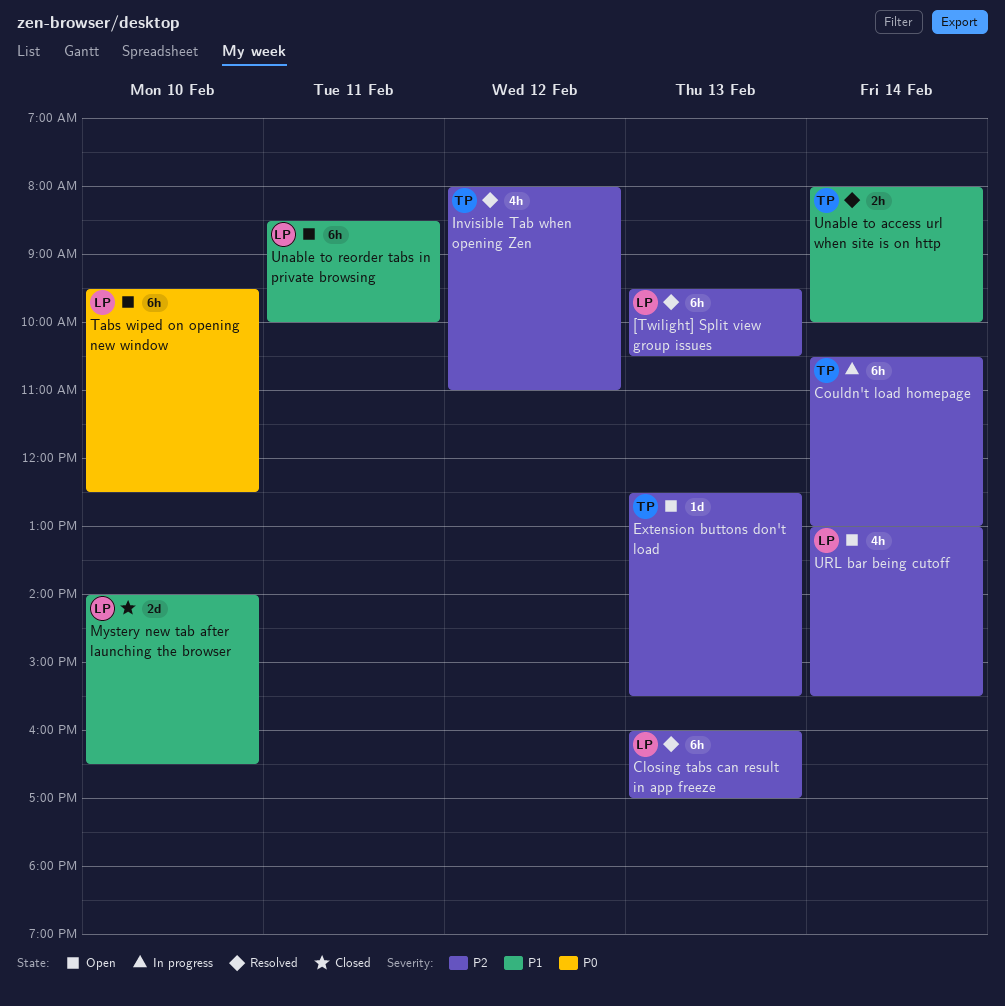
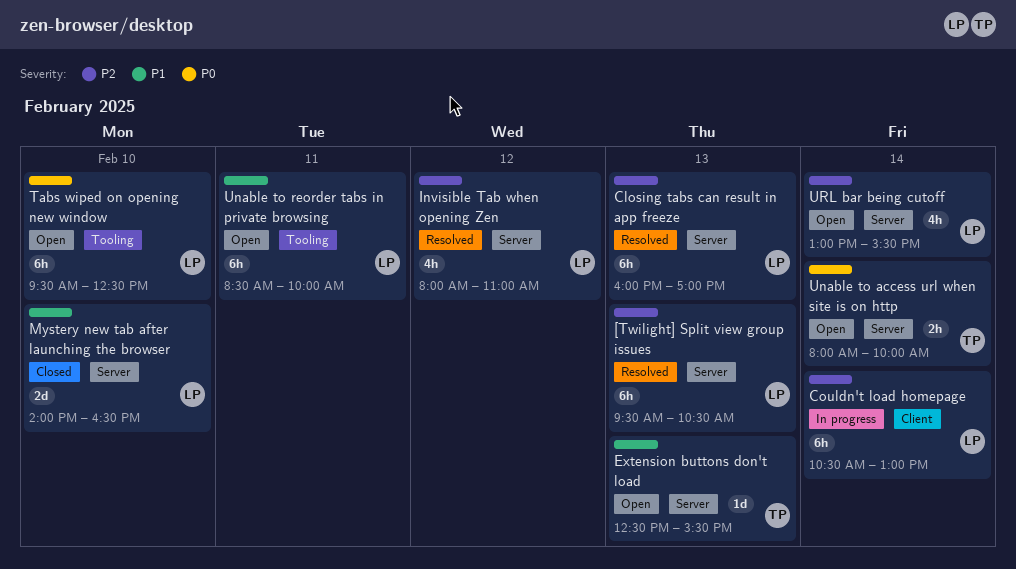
Couldn't load homepage, owner: TP -> LP
Extension buttons don't load, priority: P2 -> P1
Invisible Tab when opening Zen, owner: TP -> LP
Unable to access url when site is on http, status: Resolved -> Open
Unable to access url when site is on http, priority: P1 -> P0

